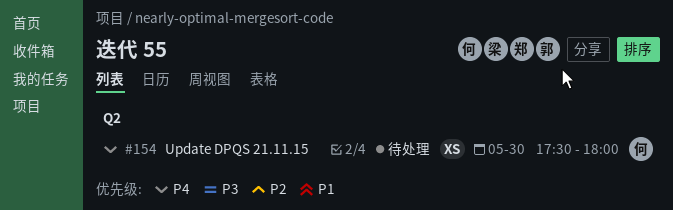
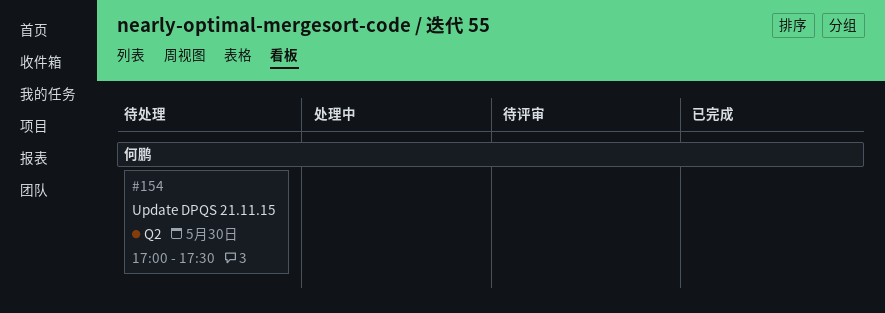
#154, begins: 17:30 -> 17:00
#154, ends: 18:00 -> 17:30

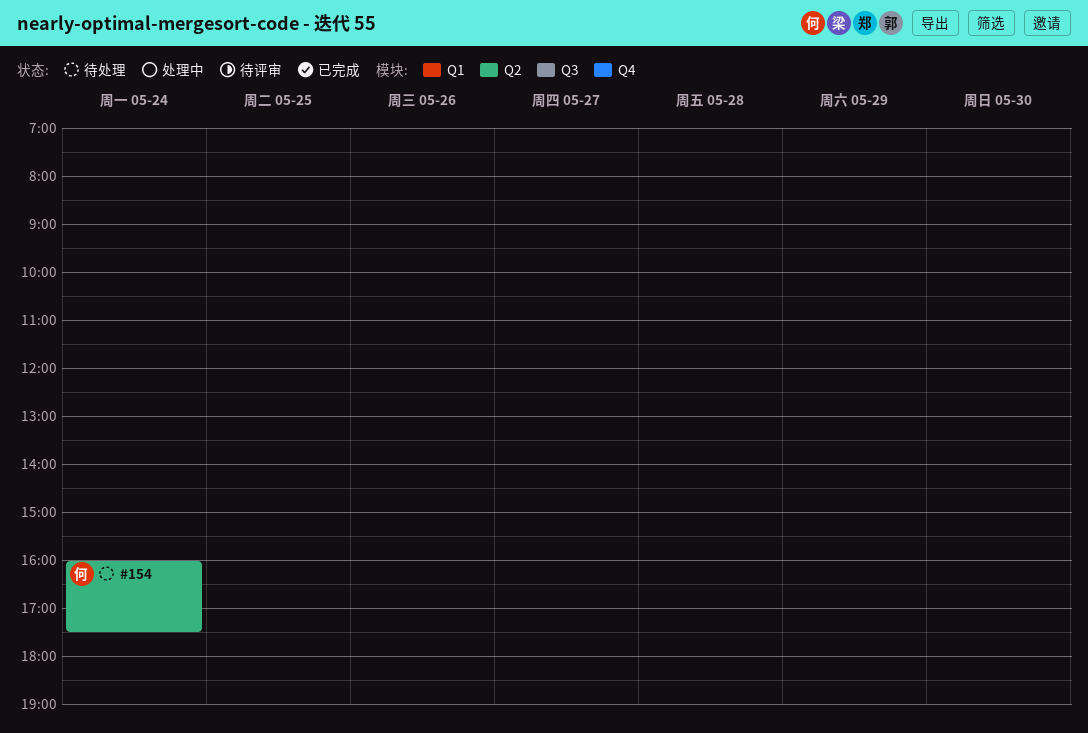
#154, day: May 30 -> May 24
#154, begins: 17:00 -> 16:00

